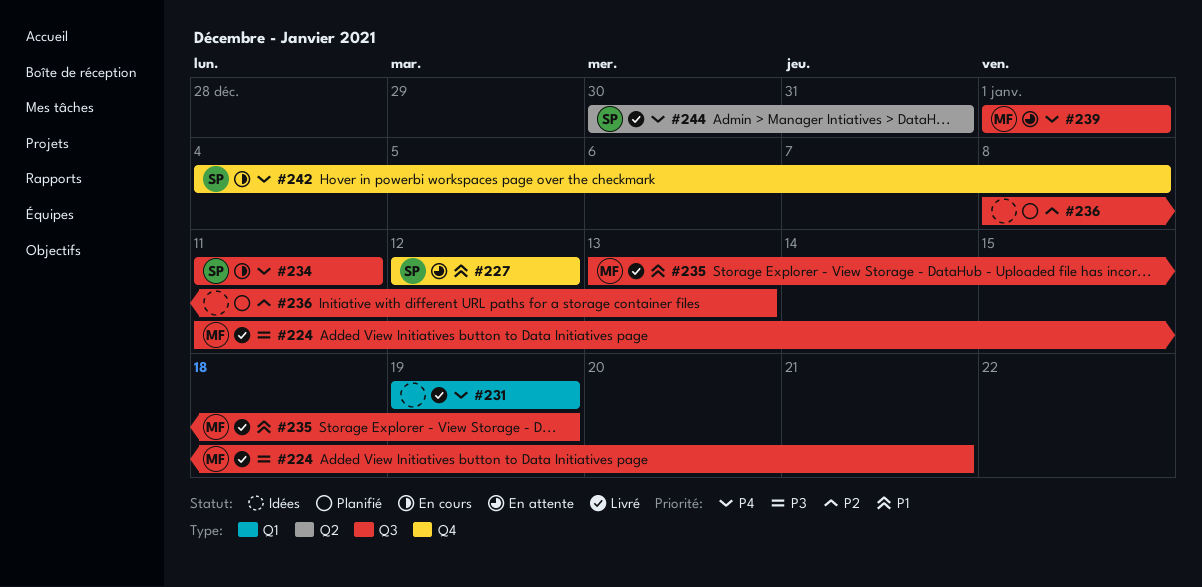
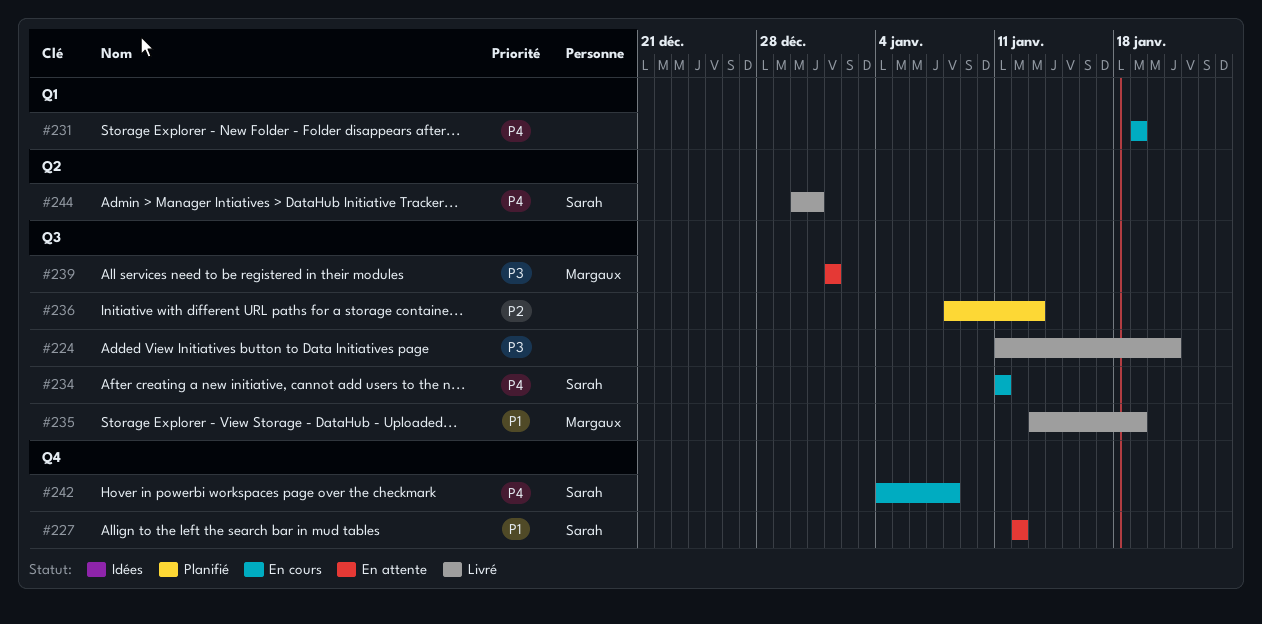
#224, owner: Margaux -> none
#231, status: Livré -> En cours
#239, priority: P4 -> P3

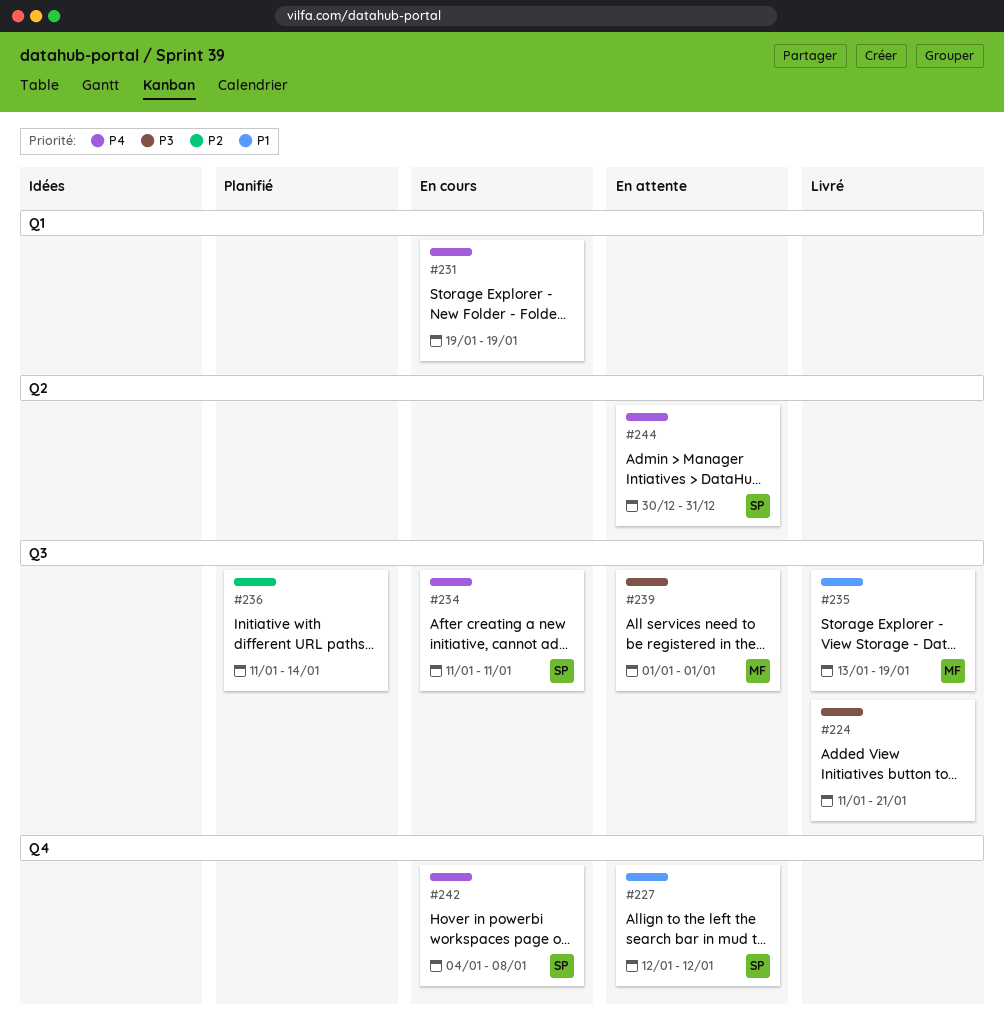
#236, start: Jan 8 -> Jan 11
#236, due: Jan 13 -> Jan 14
#244, status: Livré -> En attente

